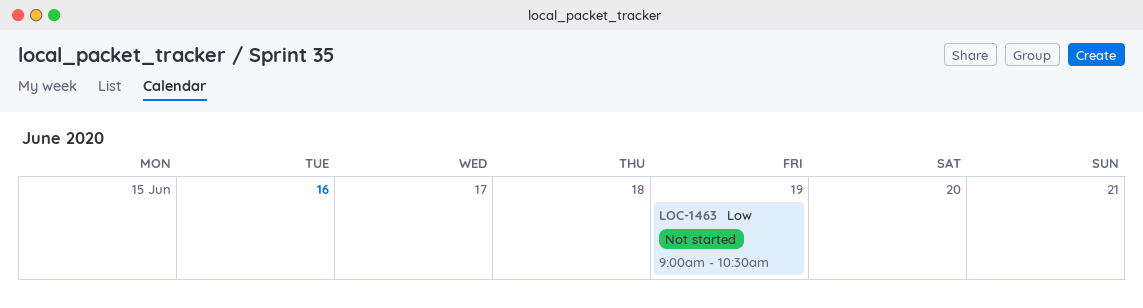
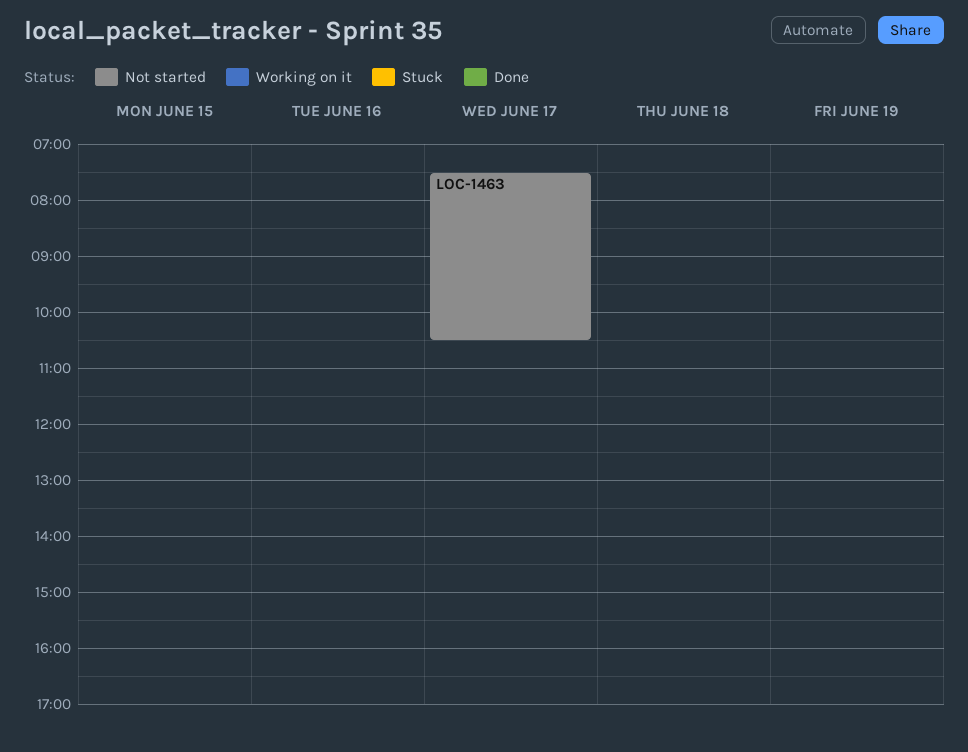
LOC-1463, day: Jun 19 -> Jun 17
LOC-1463, begins: 09:00 -> 07:30

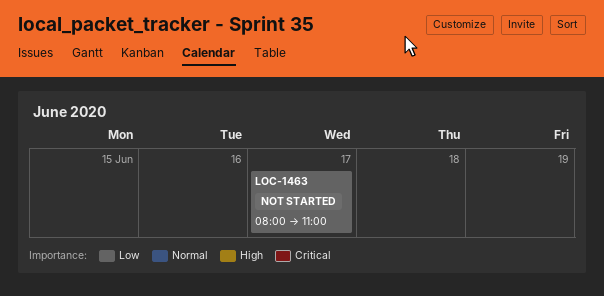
LOC-1463, begins: 07:30 -> 08:00
LOC-1463, ends: 10:30 -> 11:00

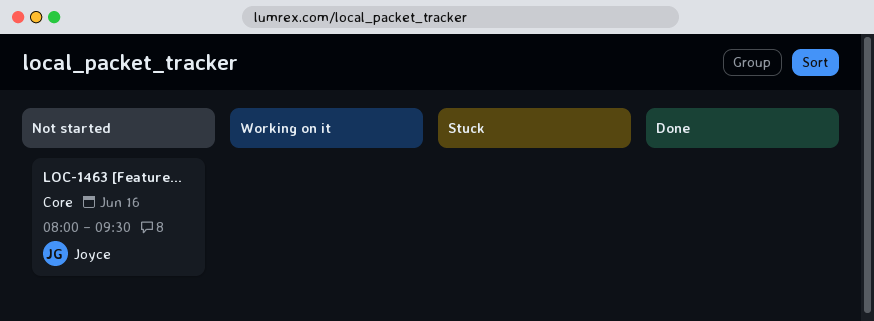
LOC-1463, day: Jun 17 -> Jun 16
LOC-1463, ends: 11:00 -> 09:30

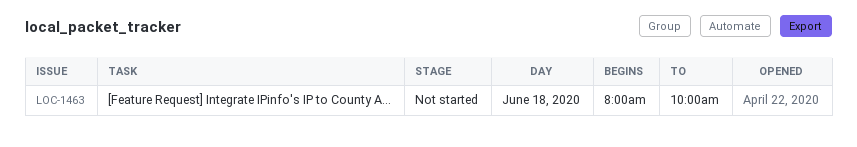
LOC-1463, day: Jun 16 -> Jun 18
LOC-1463, ends: 09:30 -> 10:00

